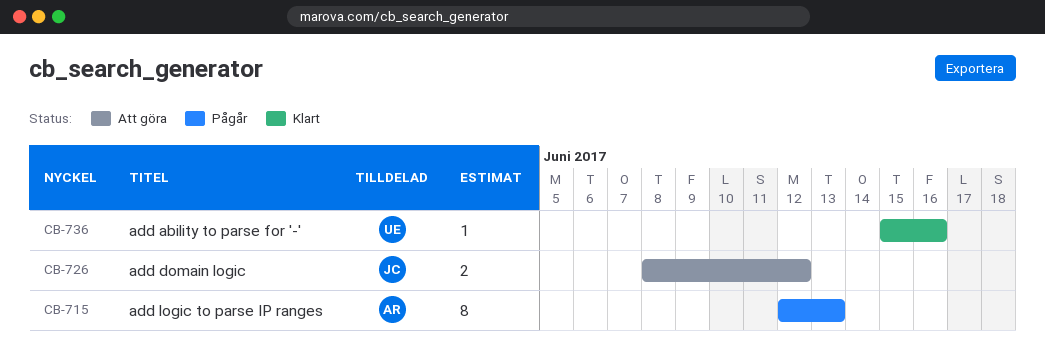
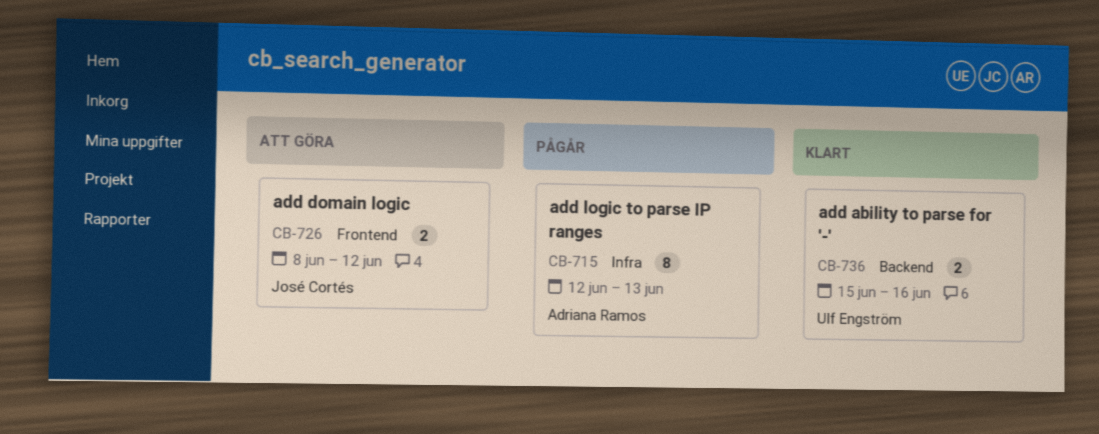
CB-736, estimate: 1 -> 2

